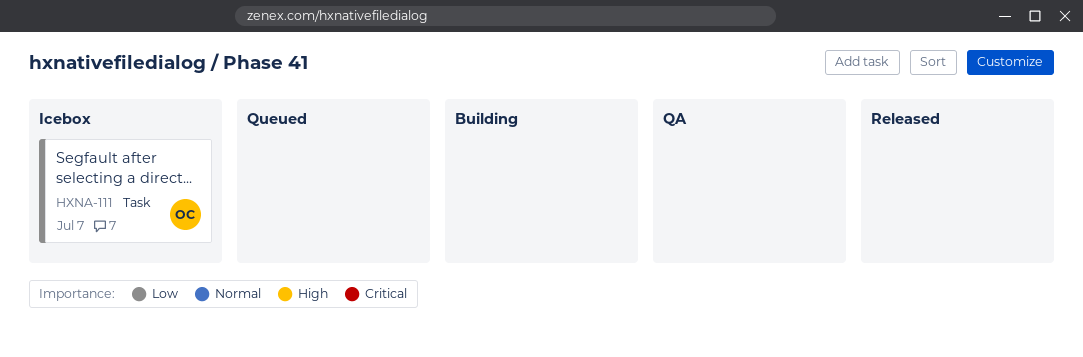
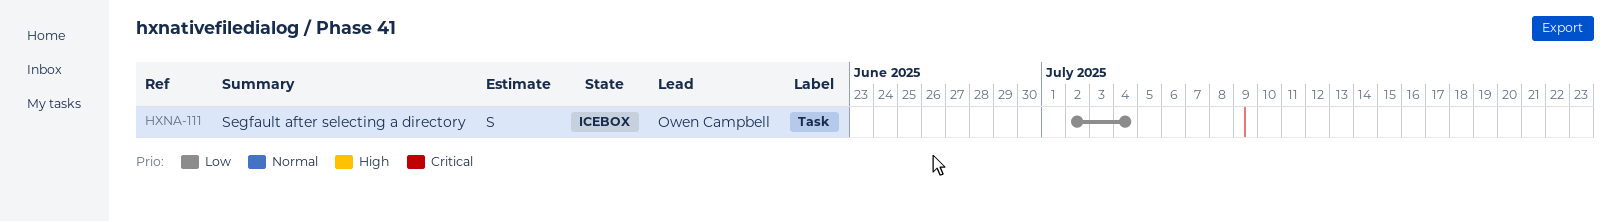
HXNA-111, due: Jul 7 -> Jul 4

